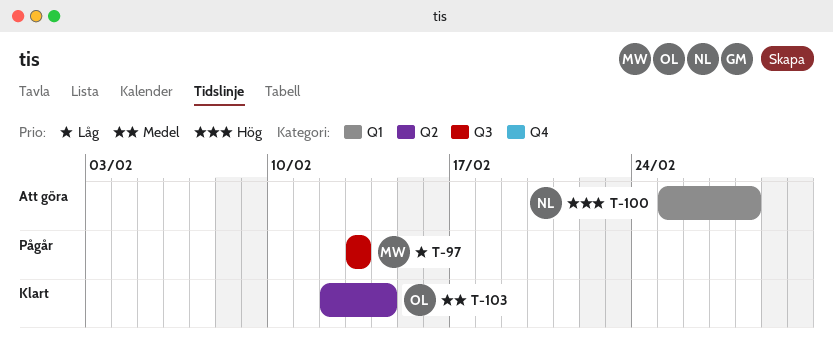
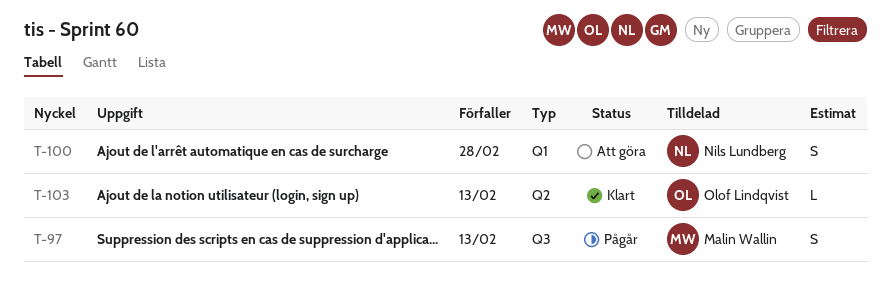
T-103, due: Feb 14 -> Feb 13

